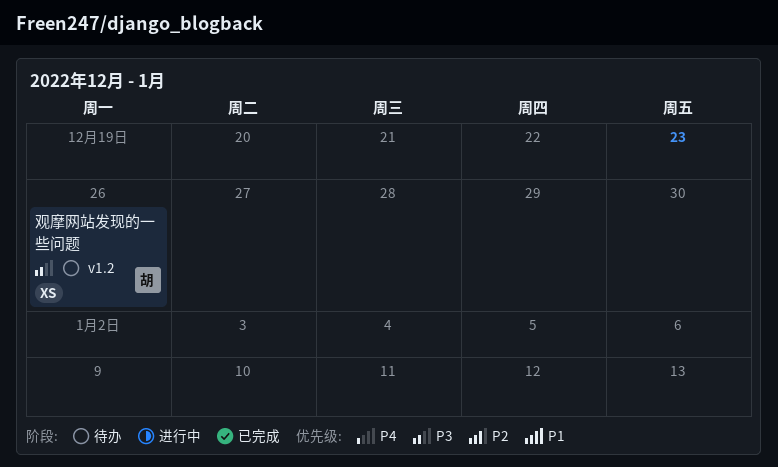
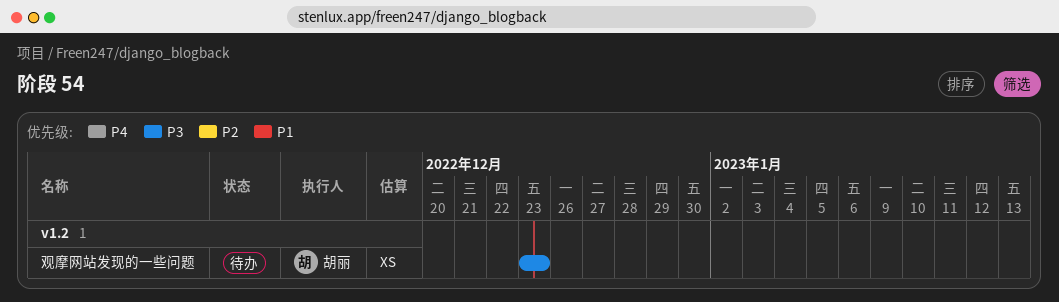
观摩网站发现的一些问题, due: Dec 26 -> Dec 23

